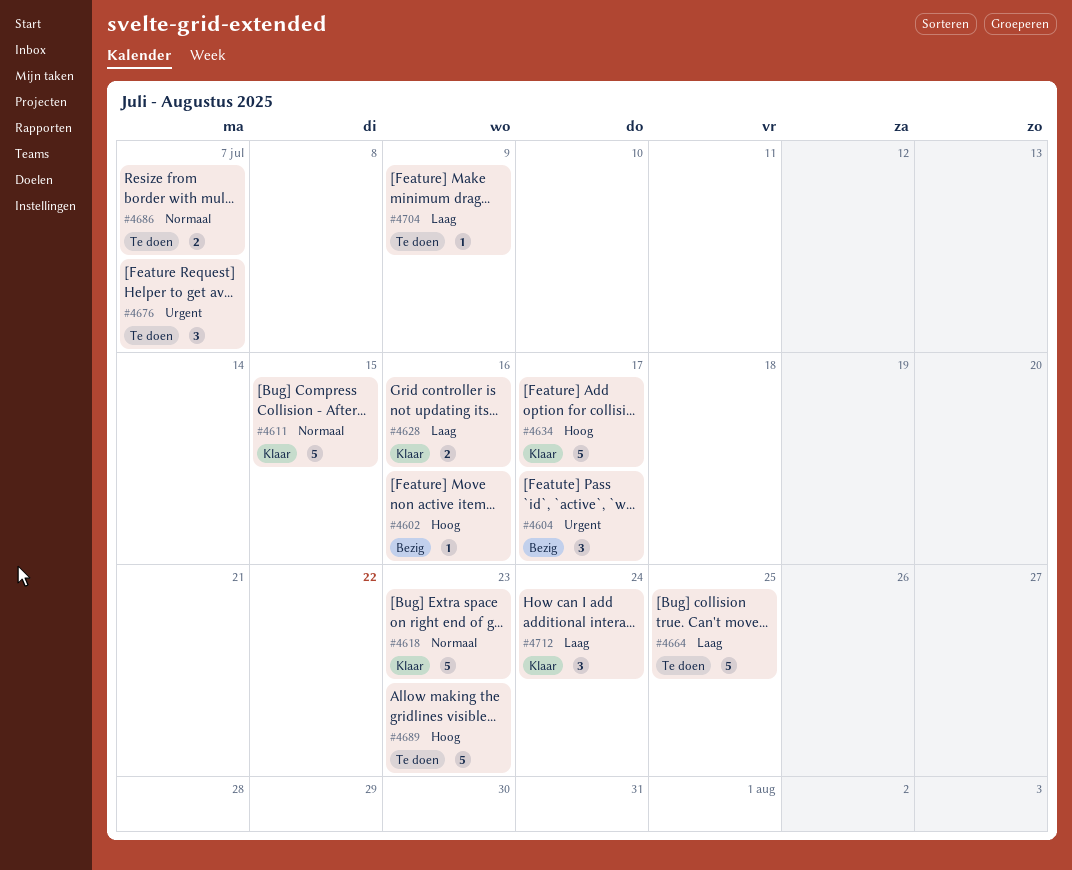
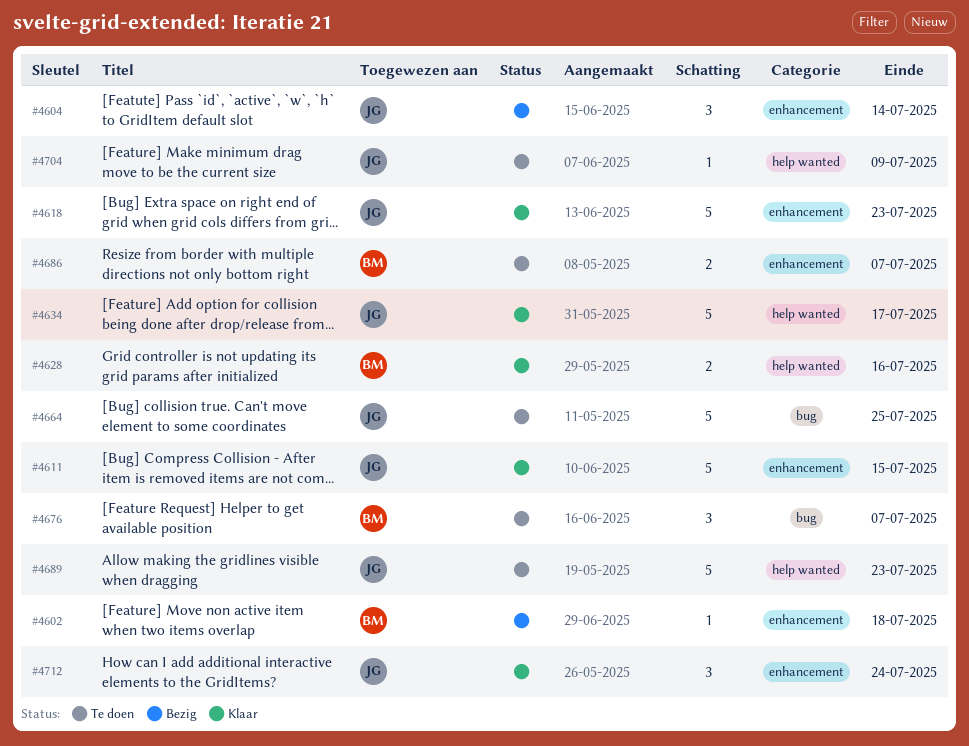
#4602, due: Jul 16 -> Jul 18
#4604, due: Jul 17 -> Jul 14

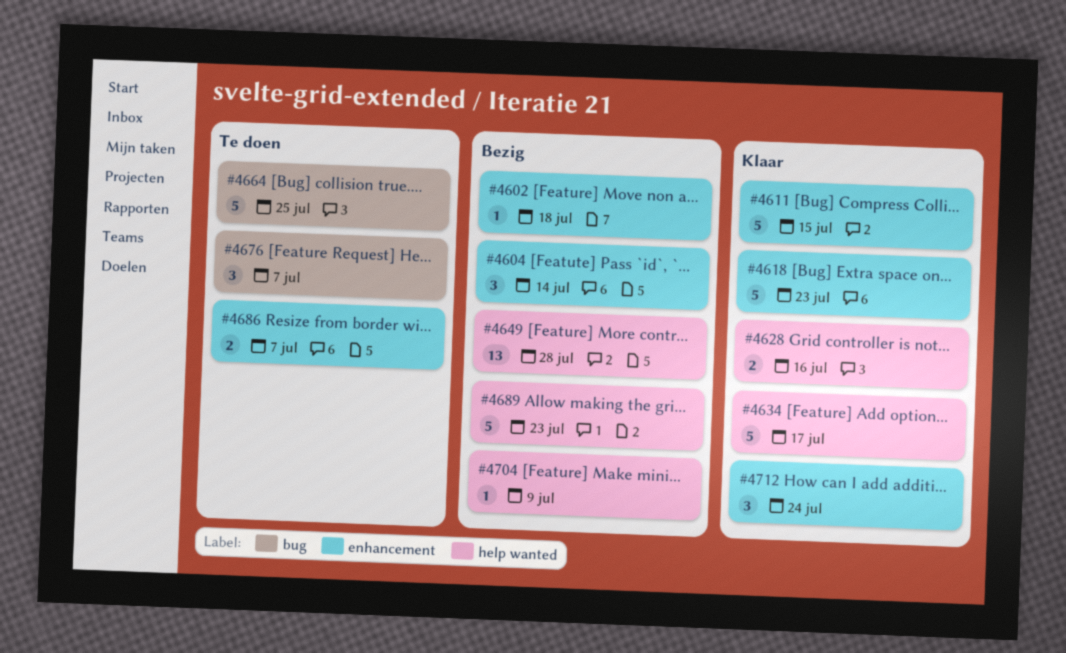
#4649: none -> present
#4689, status: Te doen -> Bezig
#4704, status: Te doen -> Bezig

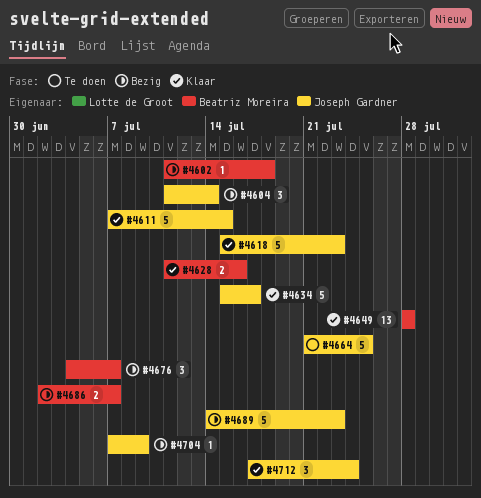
#4649, status: Bezig -> Klaar
#4676, status: Te doen -> Bezig
#4686, status: Te doen -> Bezig

